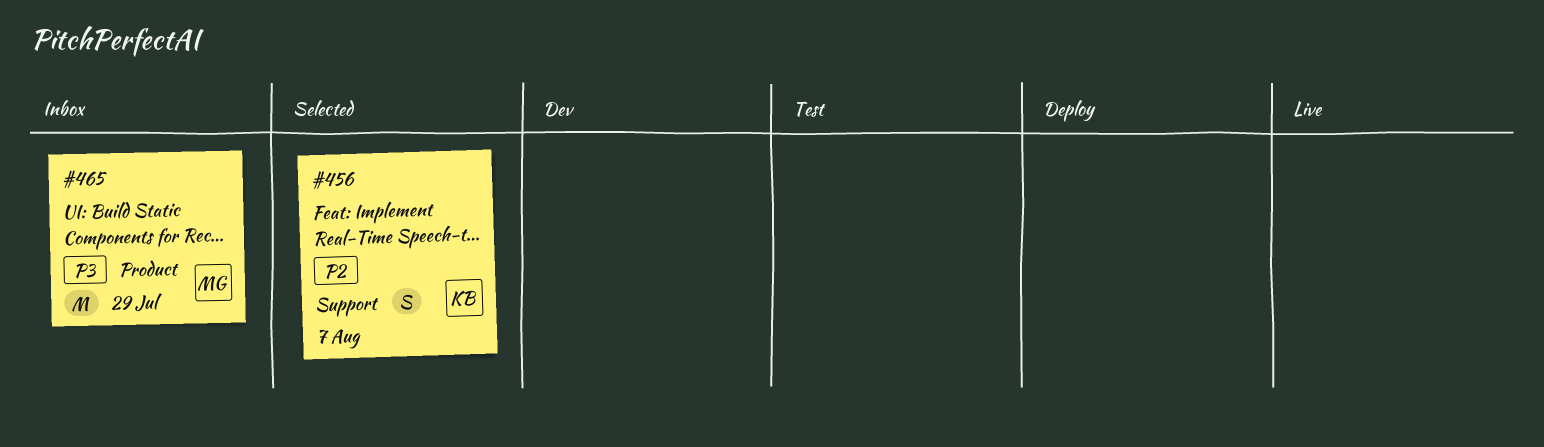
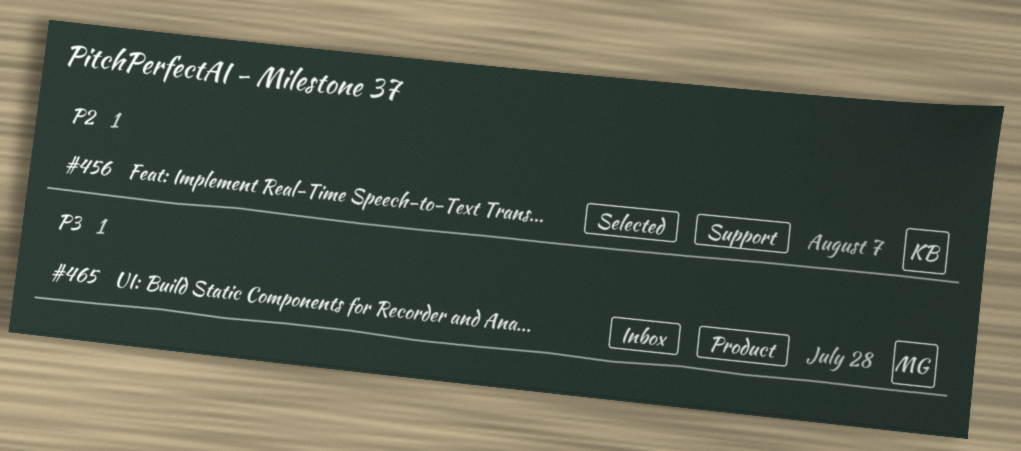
#465, due: Jul 29 -> Jul 28

